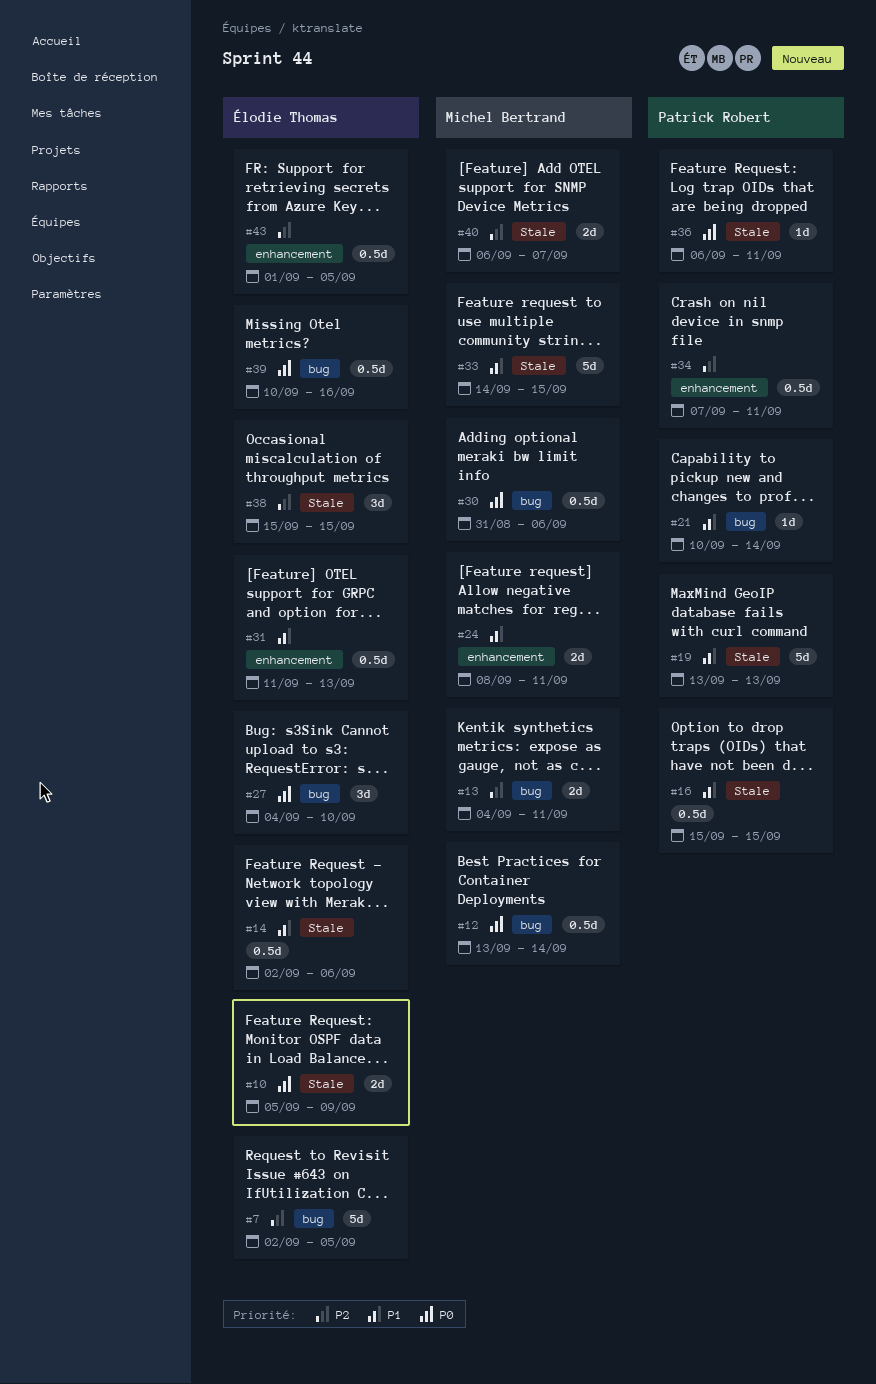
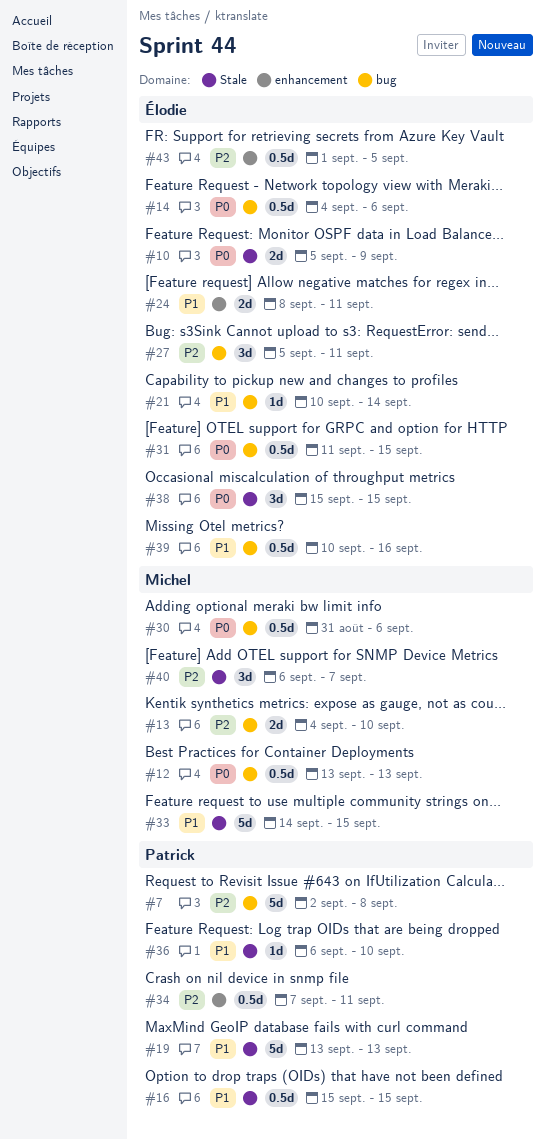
#7, owner: Élodie Thomas -> Patrick Robert
#7, due: Sep 5 -> Sep 8
#12, due: Sep 14 -> Sep 13
#13, due: Sep 11 -> Sep 10
#14, priority: P1 -> P0
#14, label: Stale -> bug
#14, start: Sep 2 -> Sep 4
#21, owner: Patrick Robert -> Élodie Thomas
#24, owner: Michel Bertrand -> Élodie Thomas
#27, priority: P0 -> P2
#27, start: Sep 4 -> Sep 5
#27, due: Sep 10 -> Sep 11
#31, priority: P1 -> P0
#31, label: enhancement -> bug
#31, due: Sep 13 -> Sep 15
#36, priority: P0 -> P1
#36, due: Sep 11 -> Sep 10
#38, priority: P2 -> P0
#39, priority: P0 -> P1
#40, estimate: 2d -> 3d

